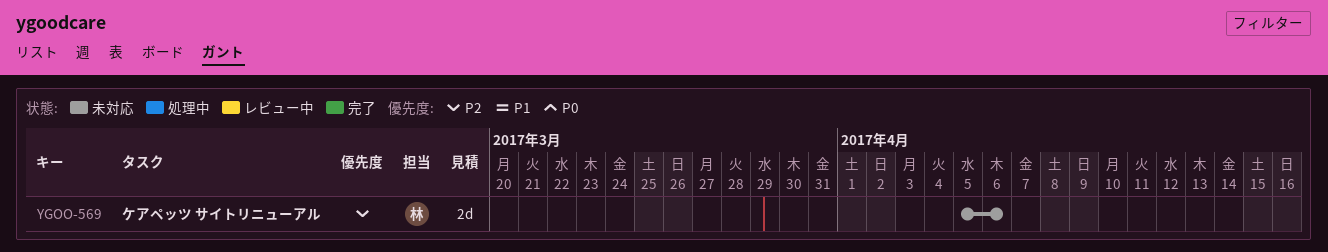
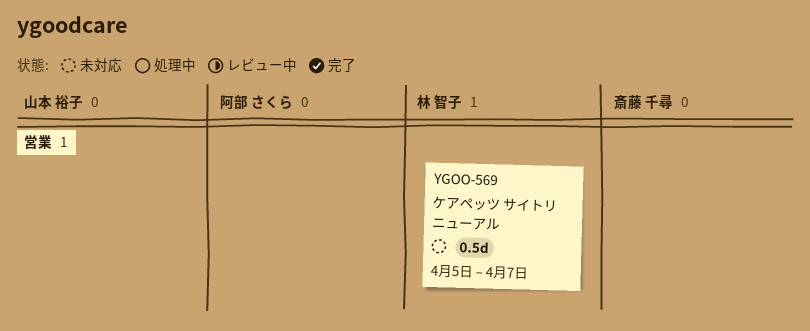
YGOO-569, estimate: 2d -> 0.5d
YGOO-569, due: Apr 6 -> Apr 7

